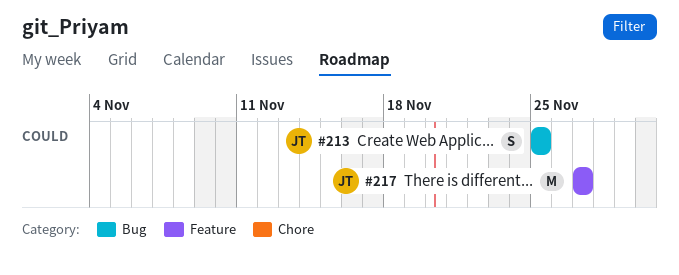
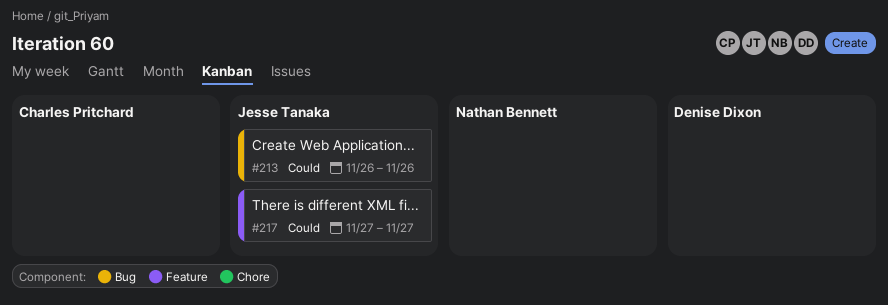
#213, start: Nov 25 -> Nov 26
#213, due: Nov 25 -> Nov 26

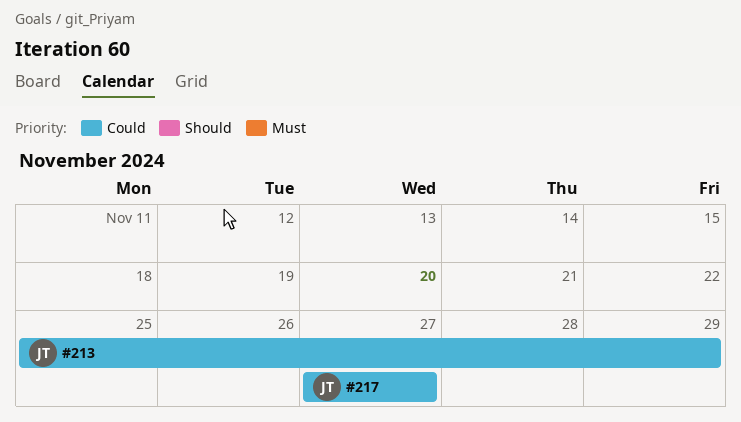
#213, start: Nov 26 -> Nov 25
#213, due: Nov 26 -> Nov 29

